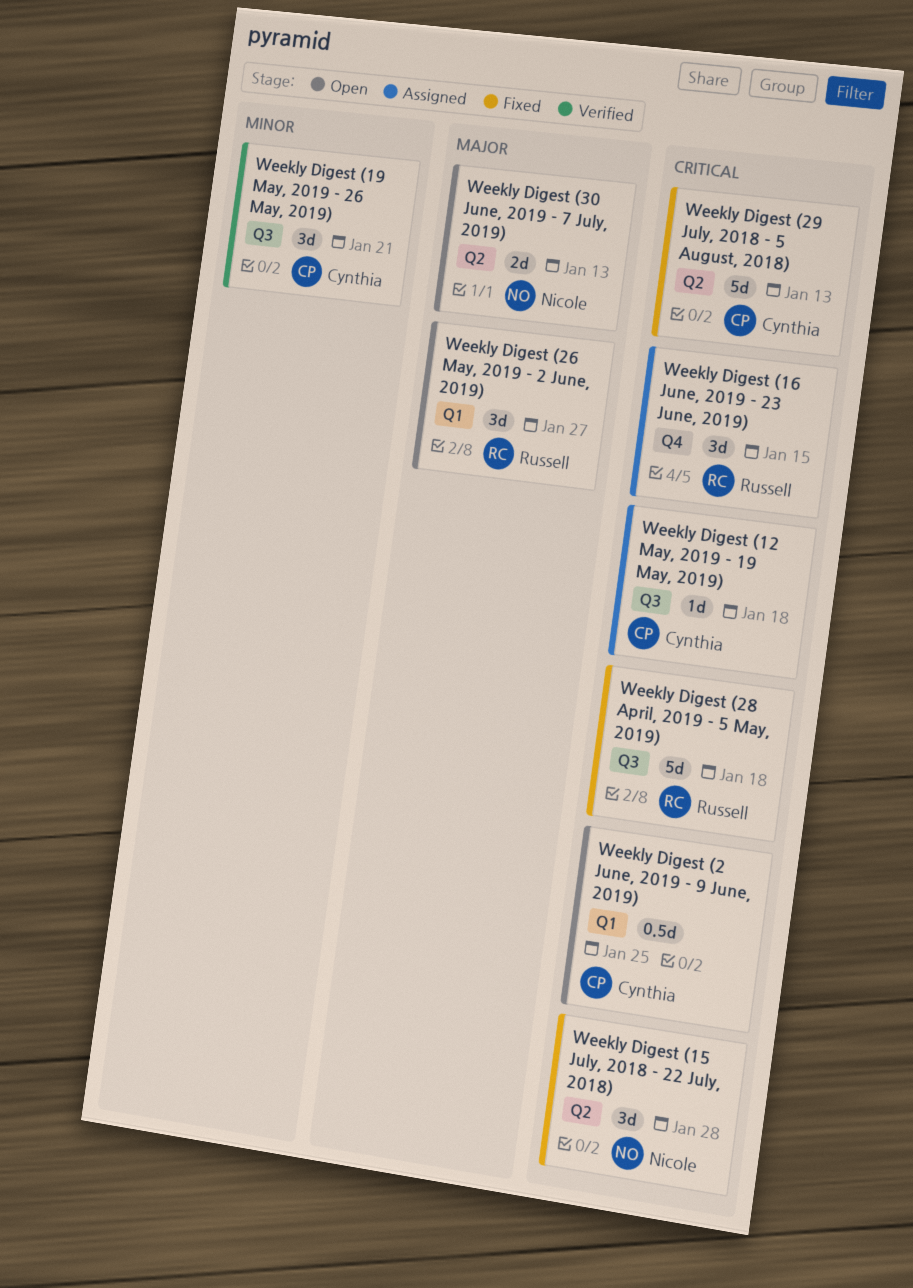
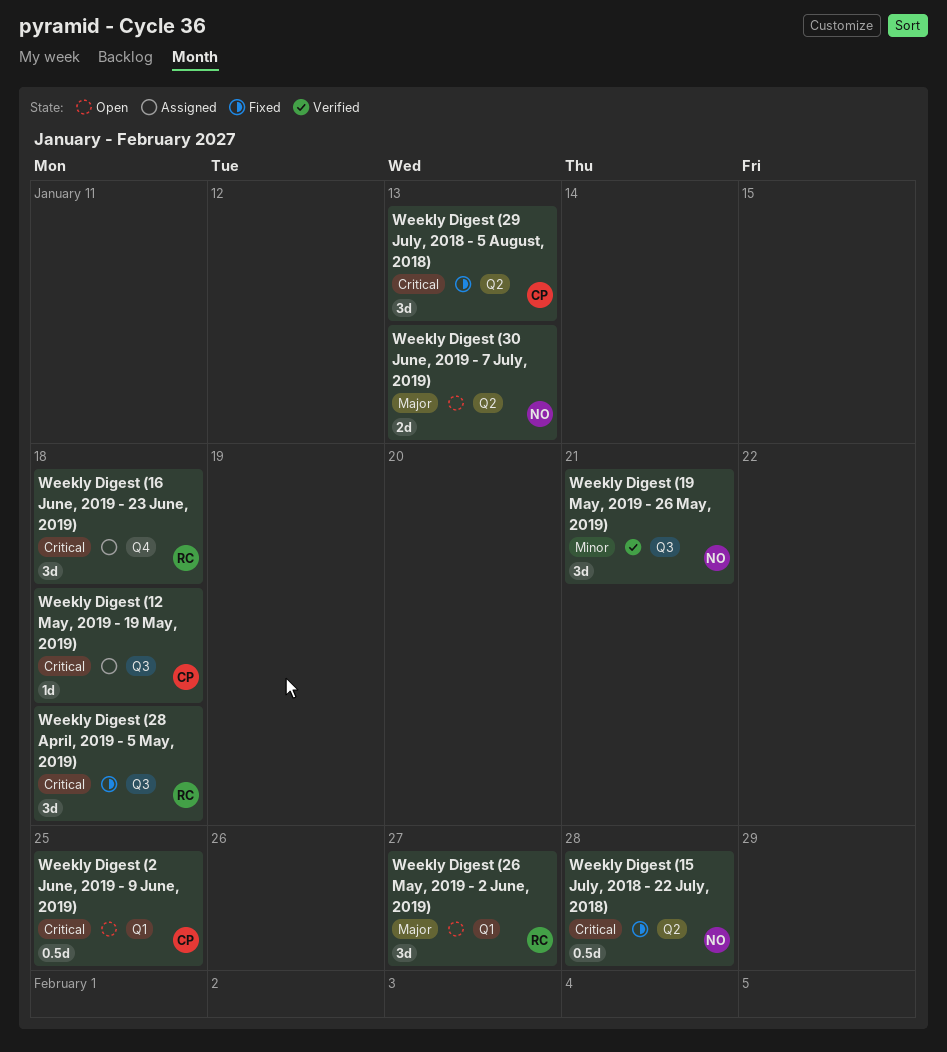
Weekly Digest (15 July, 2018 - 22 July, 2018), estimate: 3d -> 0.5d
Weekly Digest (16 June, 2019 - 23 June, 2019), due: Jan 15 -> Jan 18
Weekly Digest (19 May, 2019 - 26 May, 2019), owner: Cynthia -> Nicole
Weekly Digest (28 April, 2019 - 5 May, 2019), estimate: 5d -> 3d
Weekly Digest (29 July, 2018 - 5 August, 2018), estimate: 5d -> 3d

